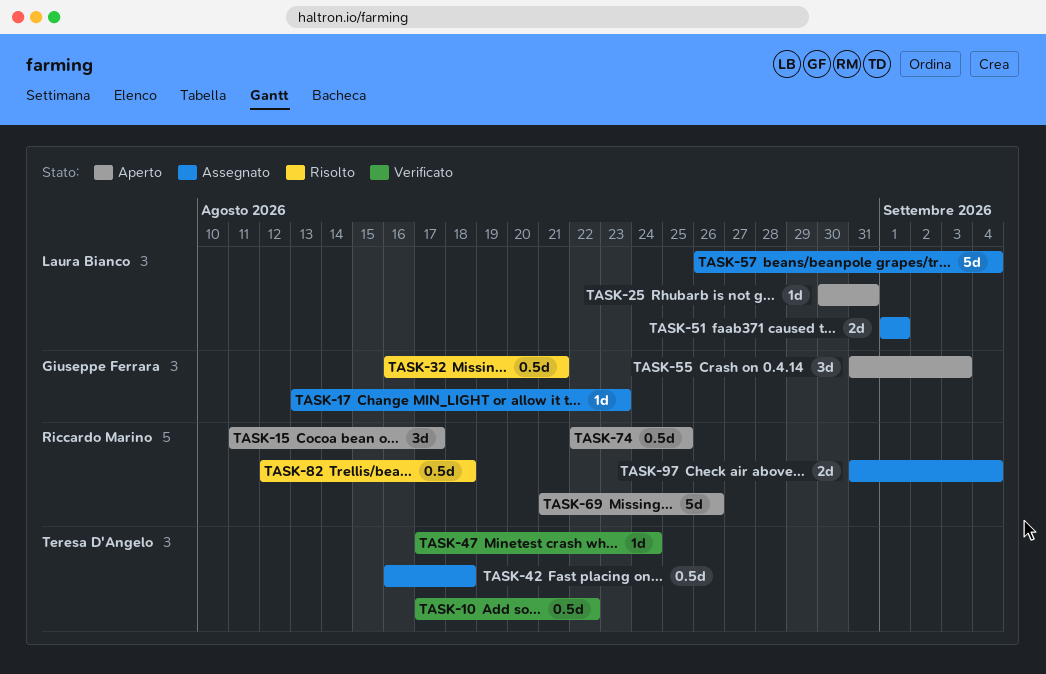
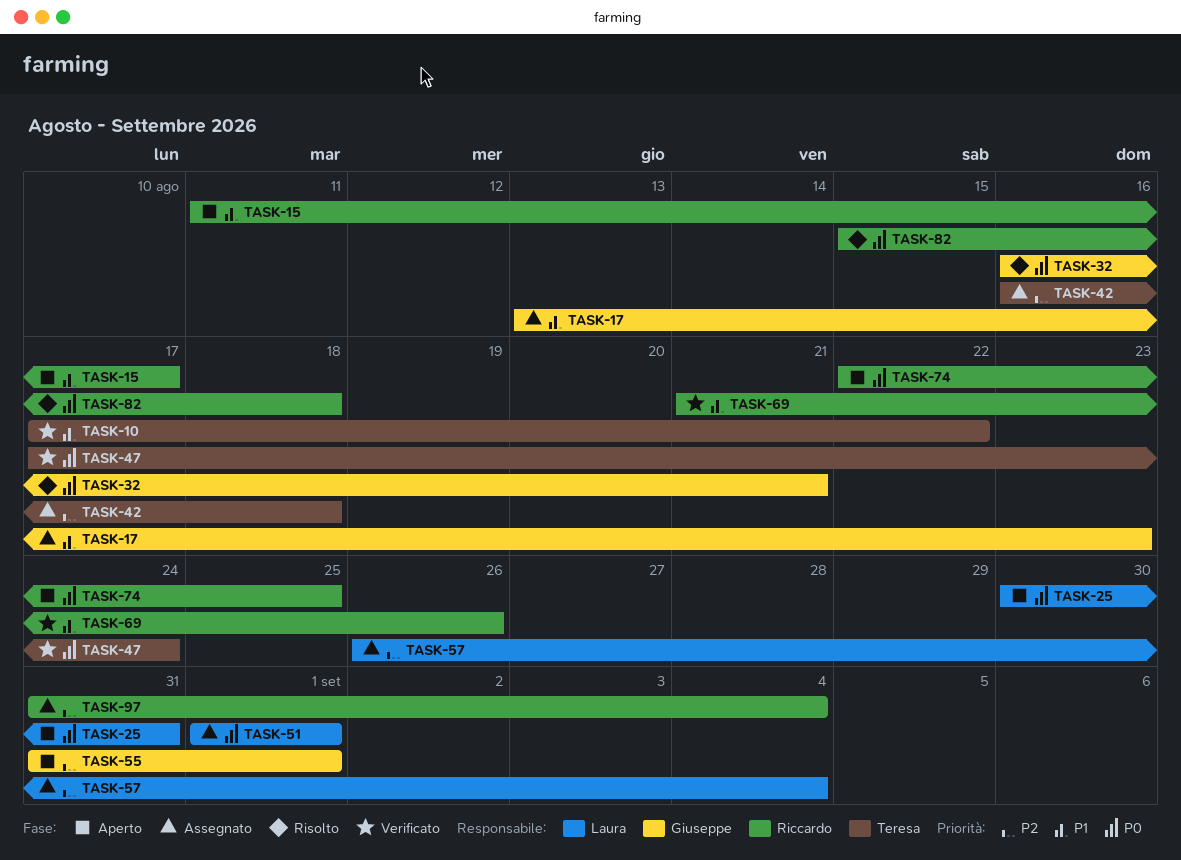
TASK-55, due: Sep 3 -> Sep 1
TASK-69, status: Aperto -> Verificato
TASK-82, start: Aug 12 -> Aug 15

